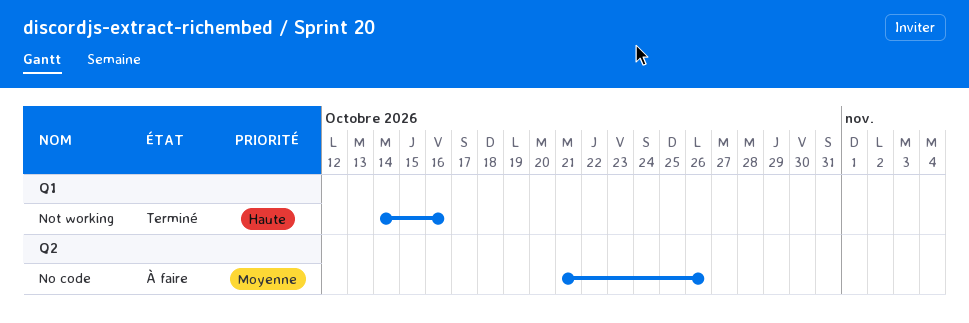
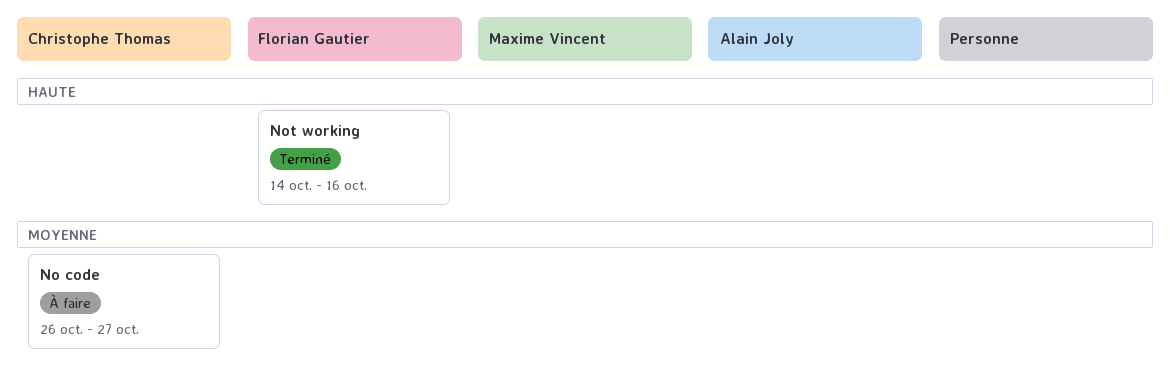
No code, start: Oct 21 -> Oct 26
No code, due: Oct 26 -> Oct 27

